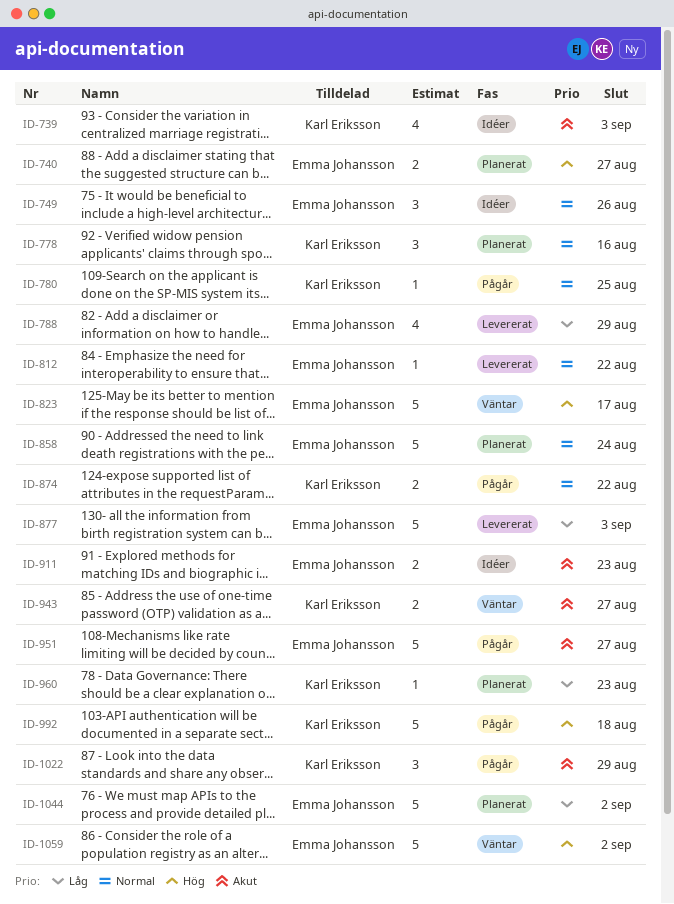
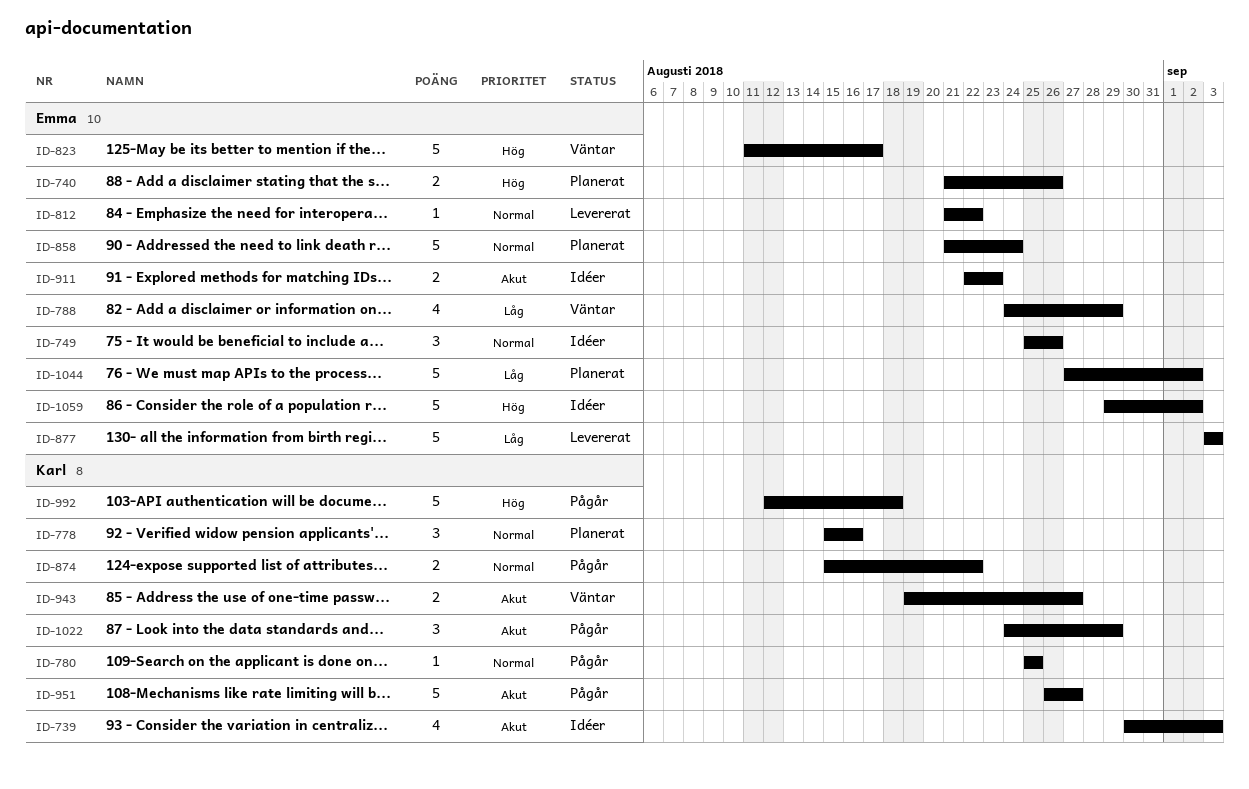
ID-740, due: Aug 27 -> Aug 26
ID-788, status: Levererat -> Väntar
ID-951, owner: Emma Johansson -> Karl Eriksson
ID-960: present -> none
ID-1059, status: Väntar -> Idéer

